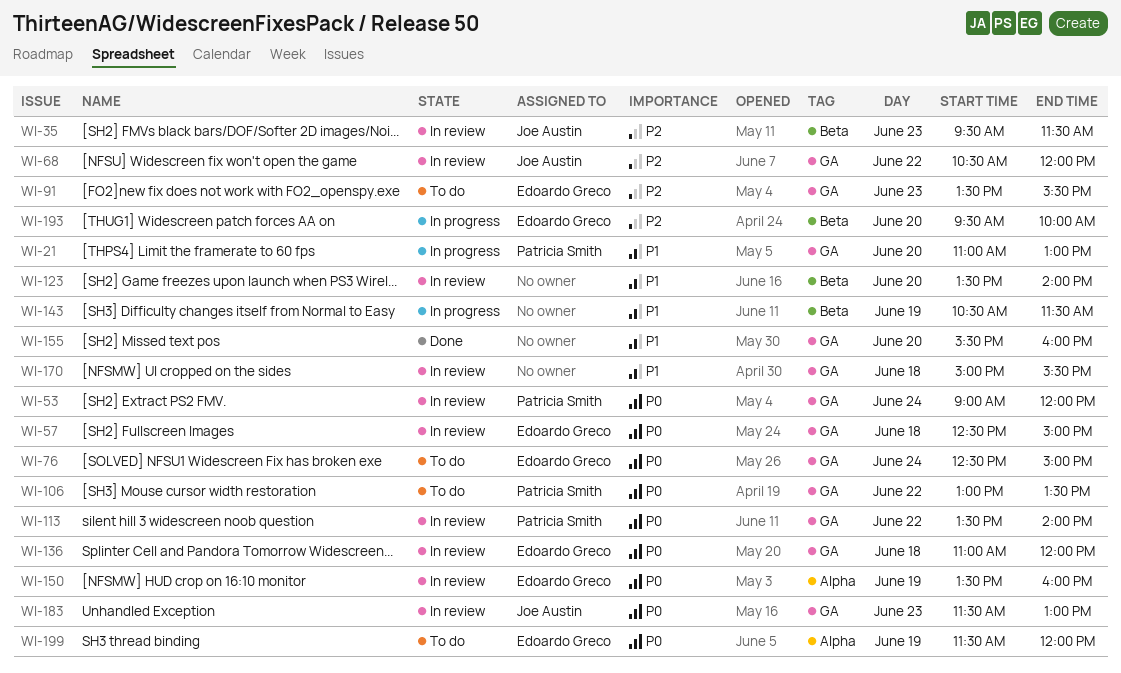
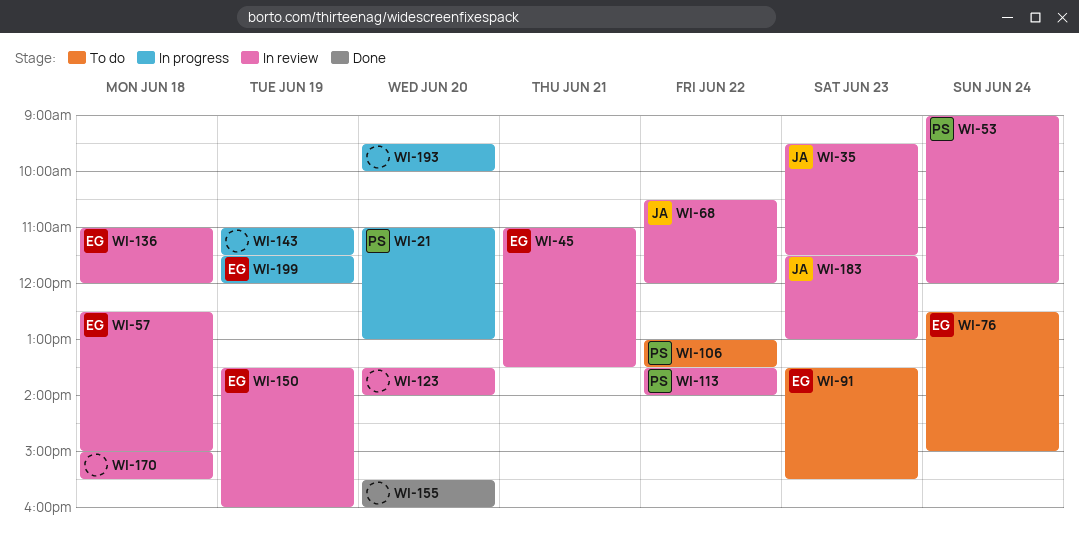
WI-45: none -> present
WI-143, begins: 10:30 -> 11:00
WI-193, owner: Edoardo Greco -> none
WI-199, status: To do -> In progress

